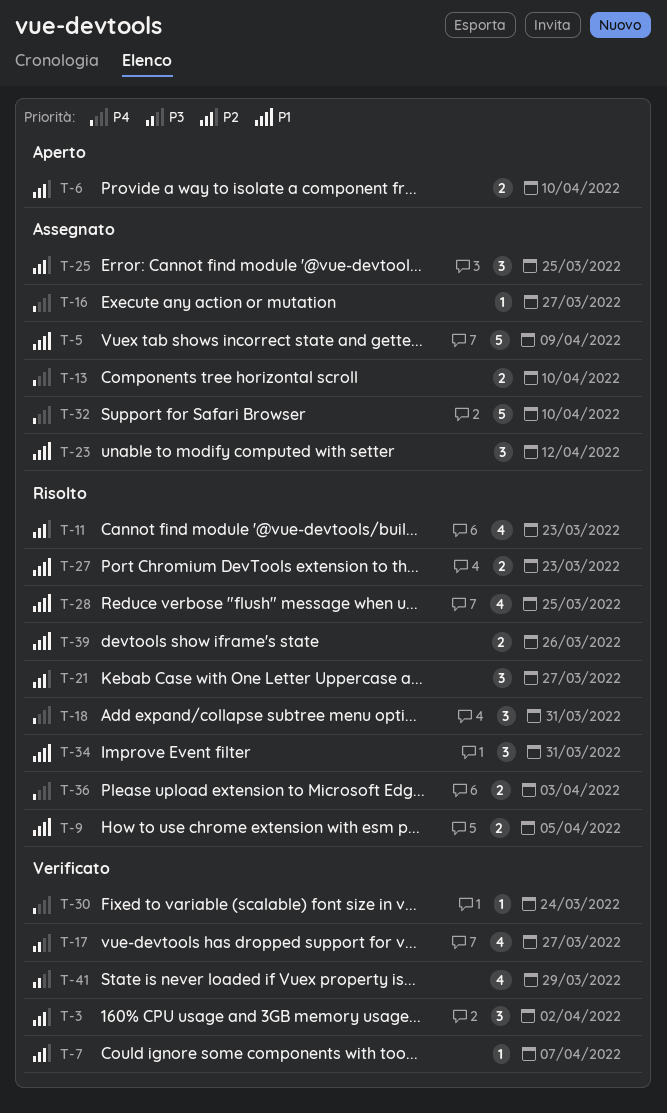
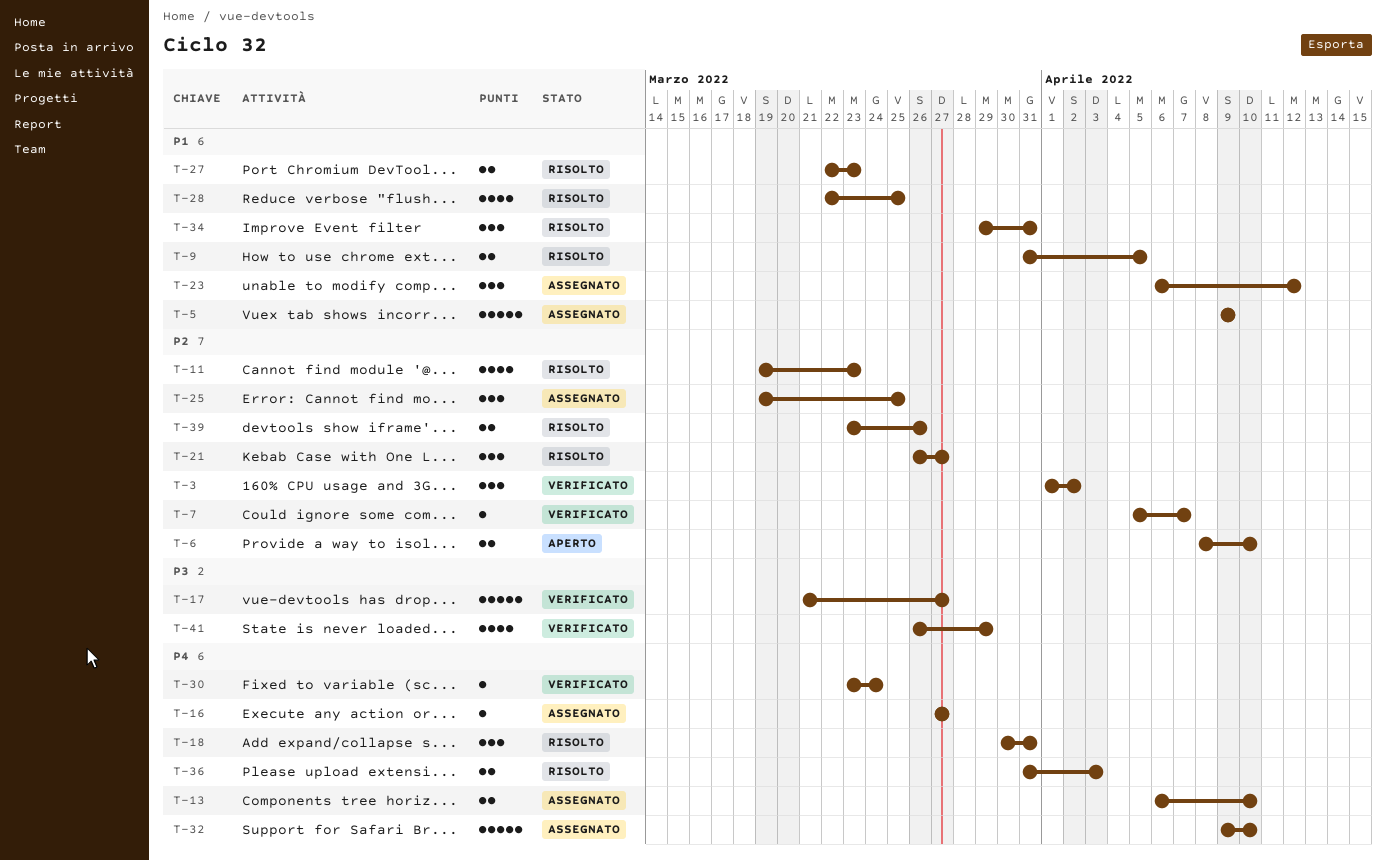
T-17, estimate: 4 -> 5
T-39, priority: P1 -> P2

